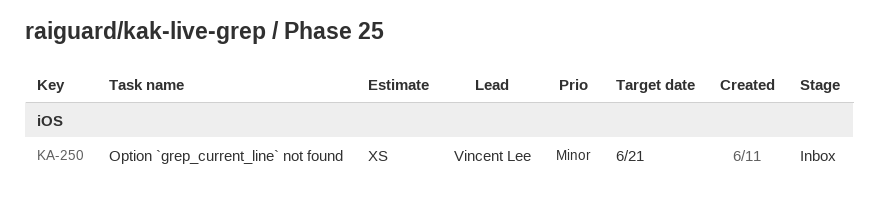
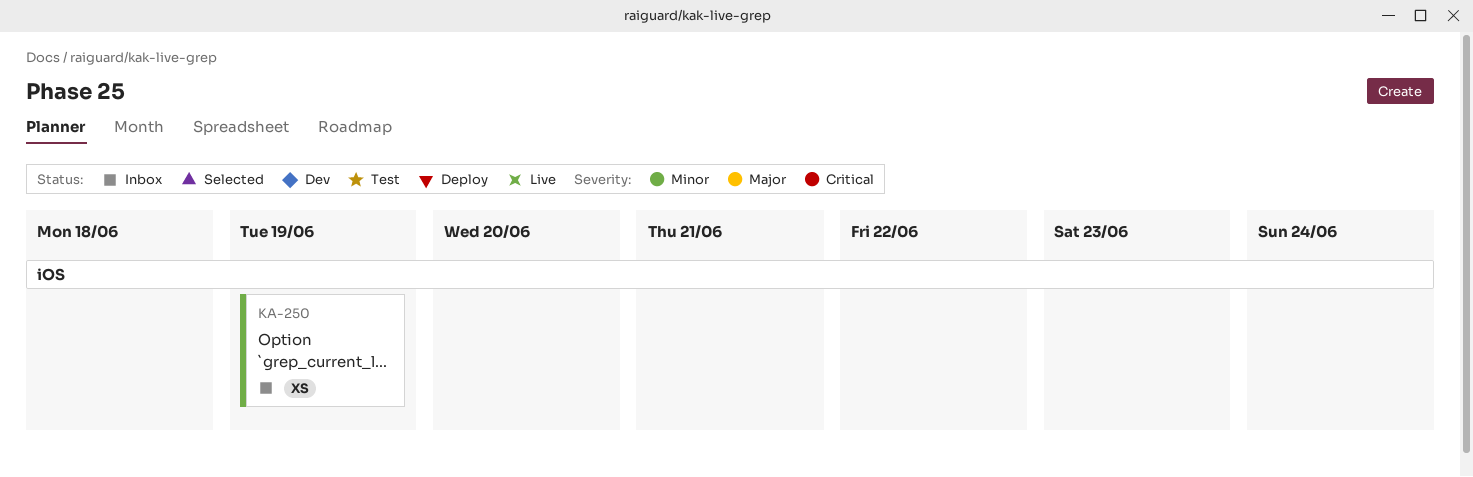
KA-250, due: Jun 21 -> Jun 19

